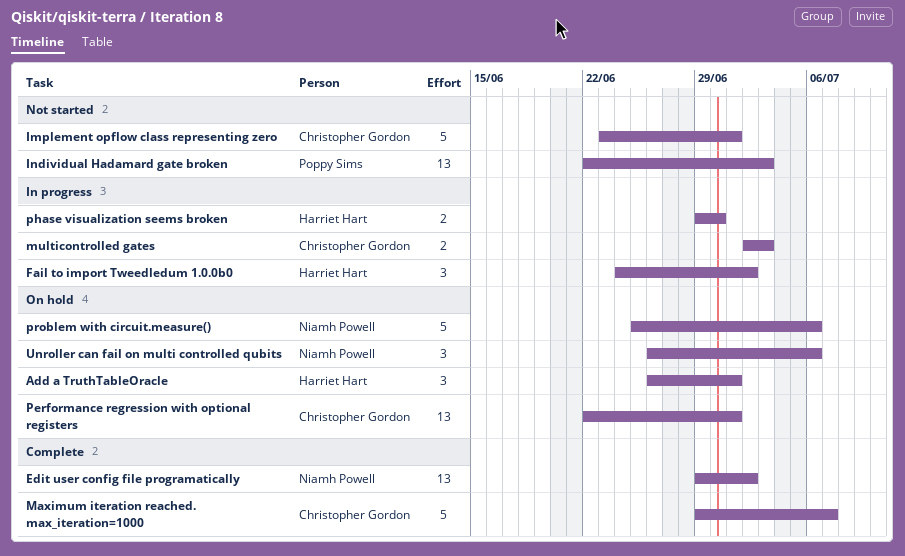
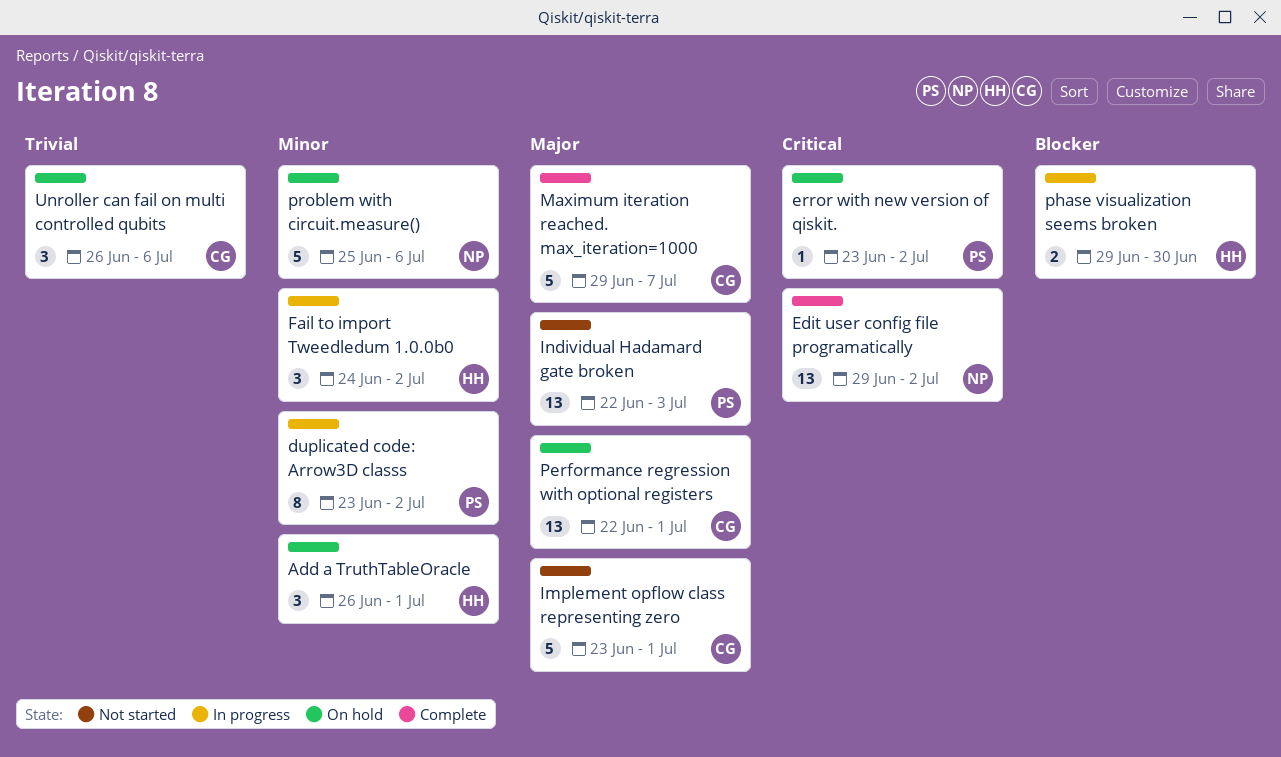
duplicated code: Arrow3D classs: none -> present
error with new version of qiskit.: none -> present
multicontrolled gates: present -> none
Unroller can fail on multi controlled qubits, owner: Niamh Powell -> Christopher Gordon

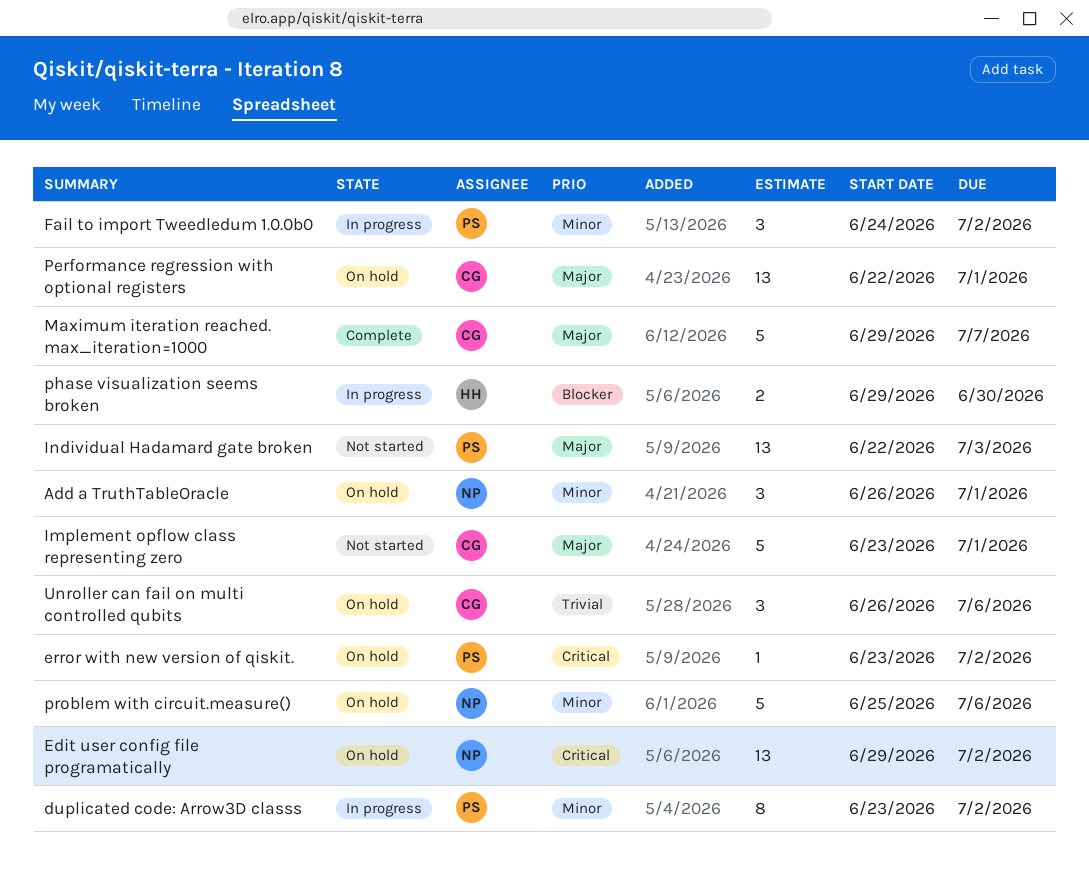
Add a TruthTableOracle, owner: HH -> NP
Edit user config file programatically, status: Complete -> On hold
Fail to import Tweedledum 1.0.0b0, owner: HH -> PS

